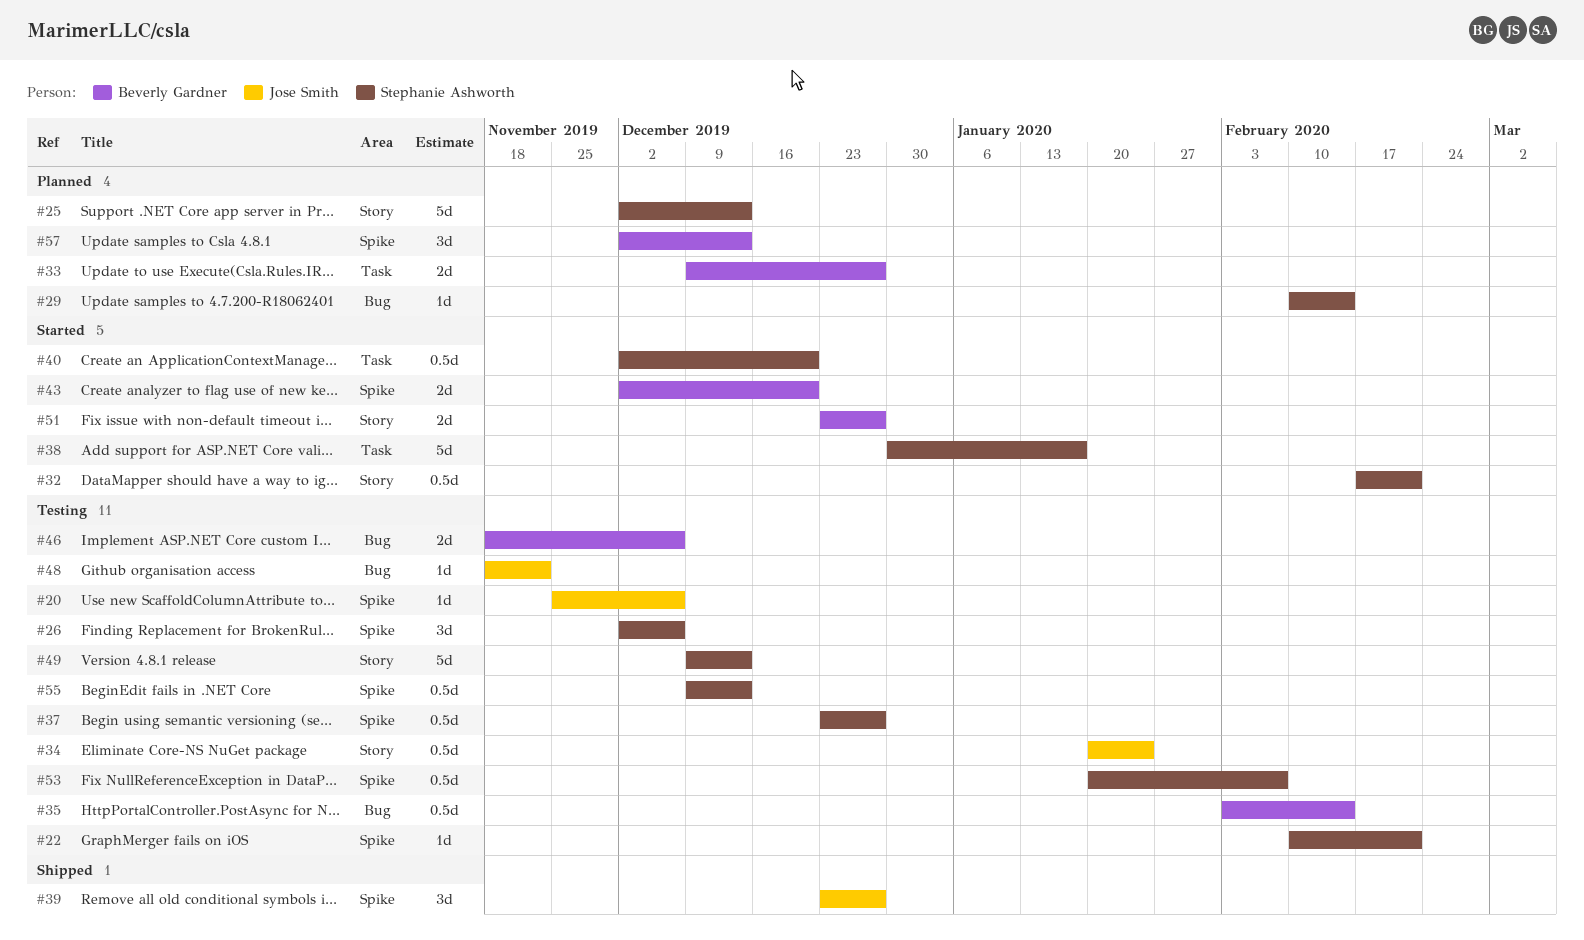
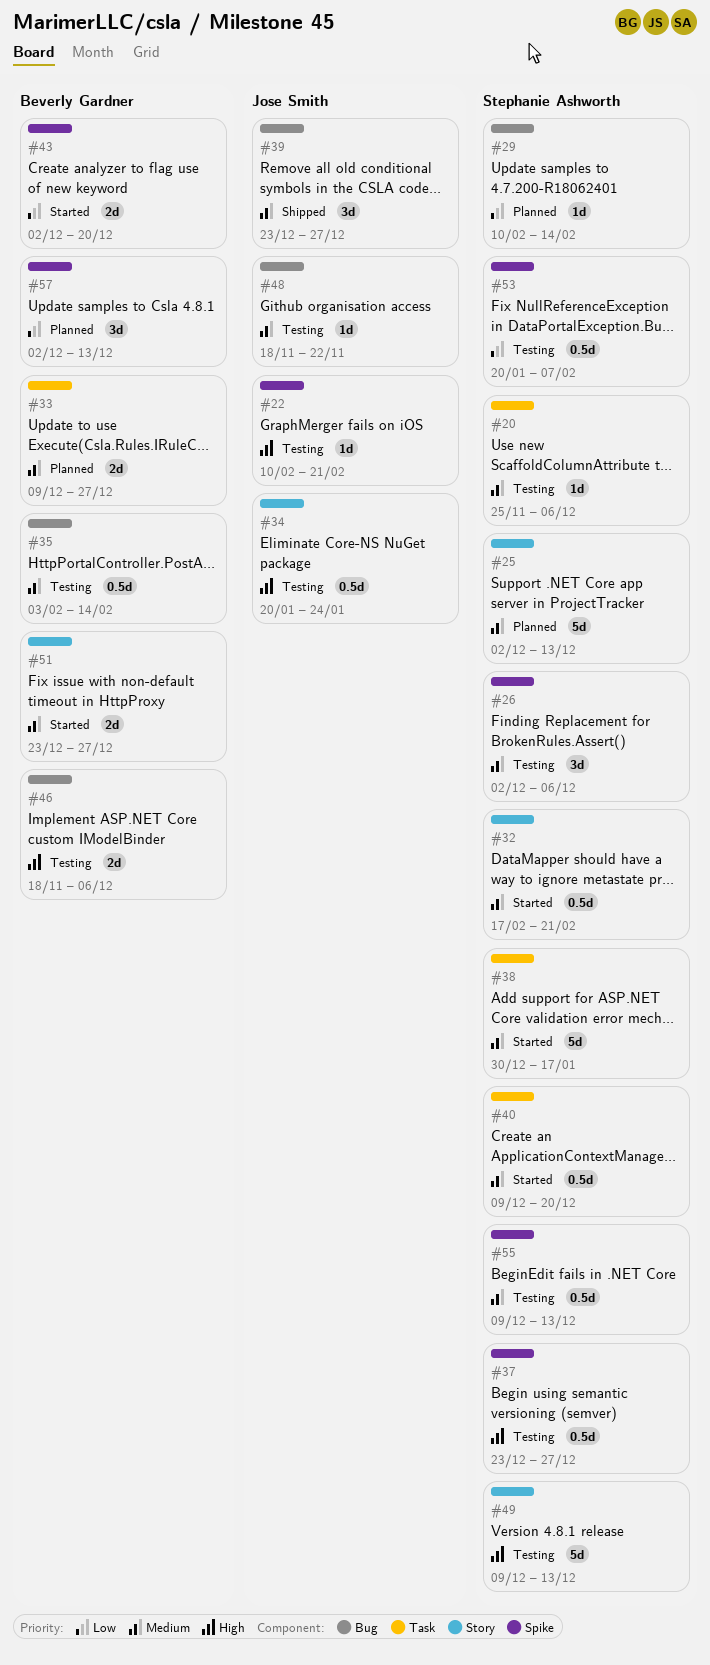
#20, owner: Jose Smith -> Stephanie Ashworth
#20, label: Spike -> Task
#22, owner: Stephanie Ashworth -> Jose Smith
#39, label: Spike -> Bug
#40, start: Dec 2 -> Dec 9

